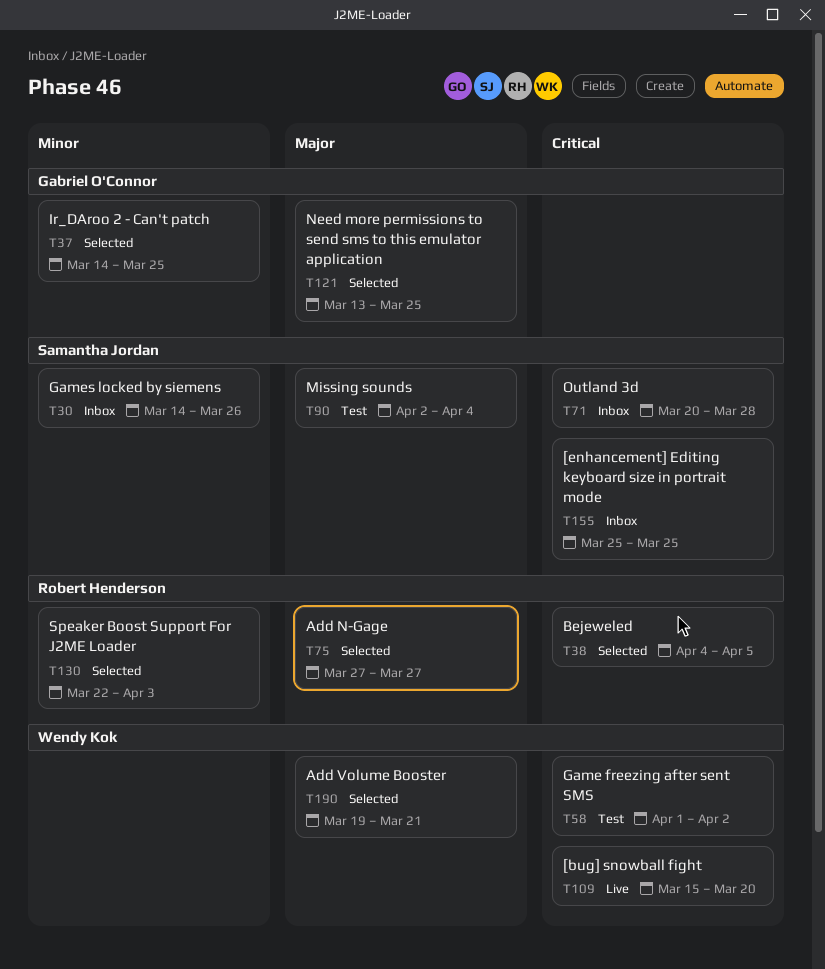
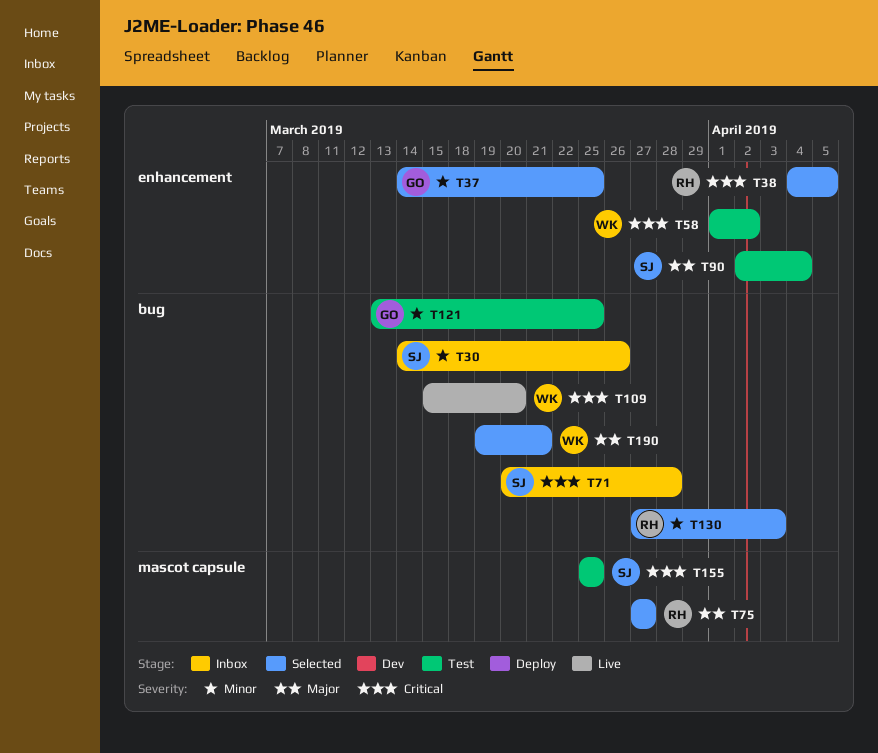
T121, status: Selected -> Test
T121, priority: Major -> Minor
T130, start: Mar 22 -> Mar 27
T155, status: Inbox -> Test

